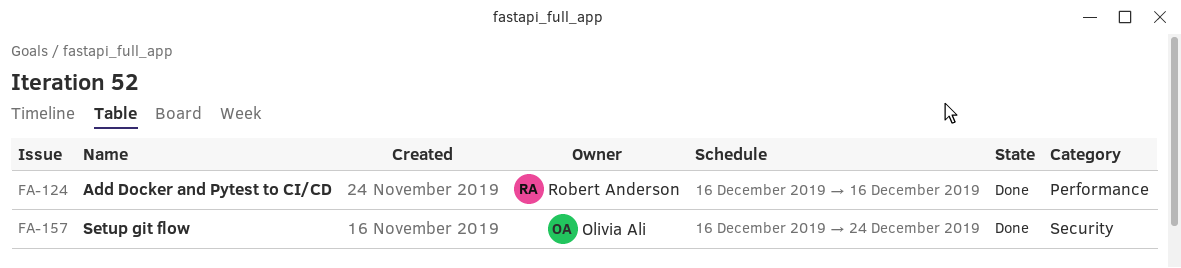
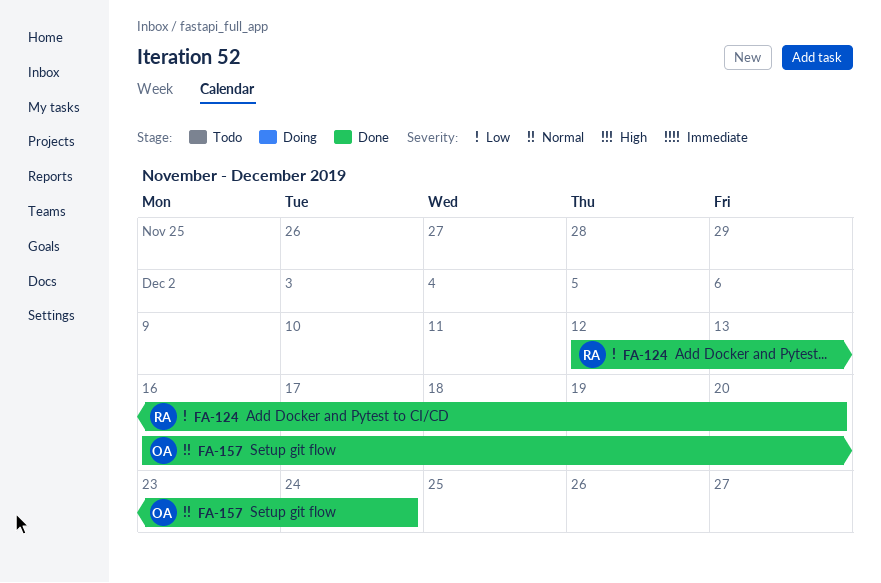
FA-124, start: Dec 16 -> Dec 12
FA-124, due: Dec 16 -> Dec 20

